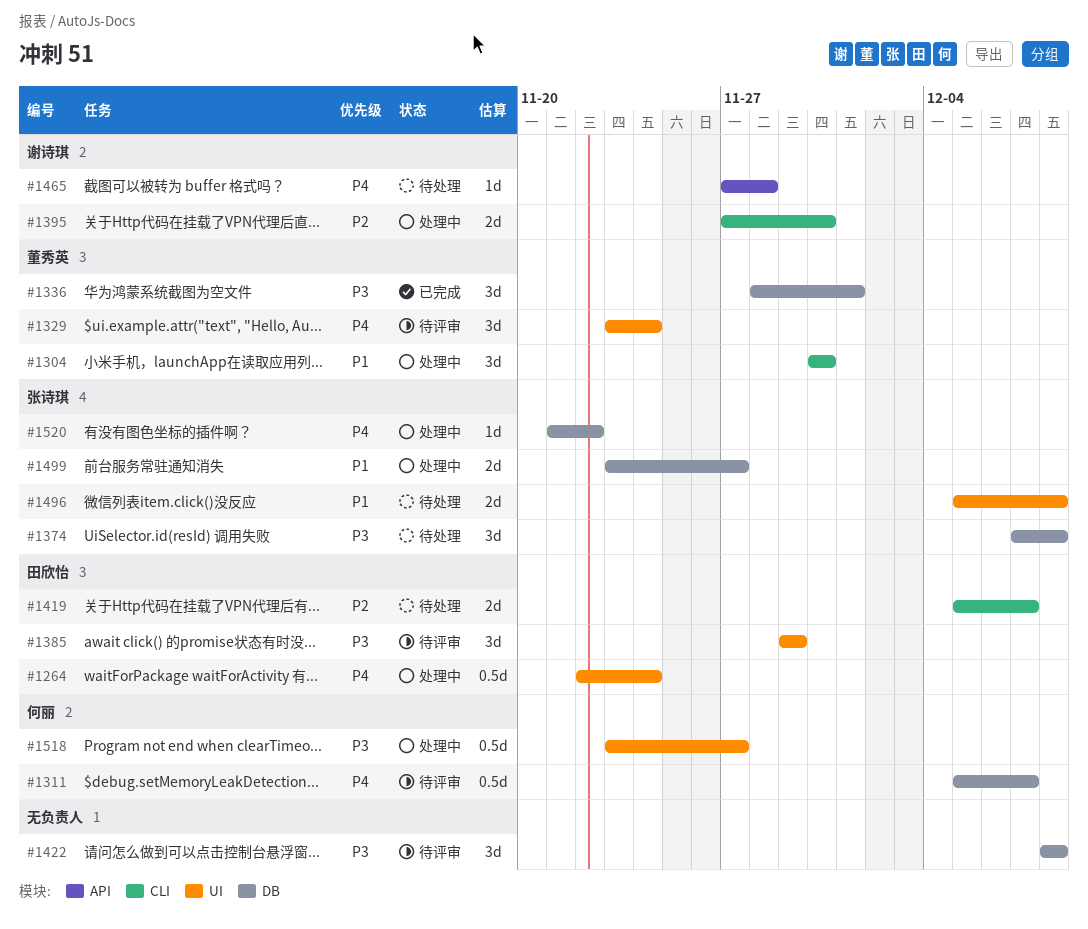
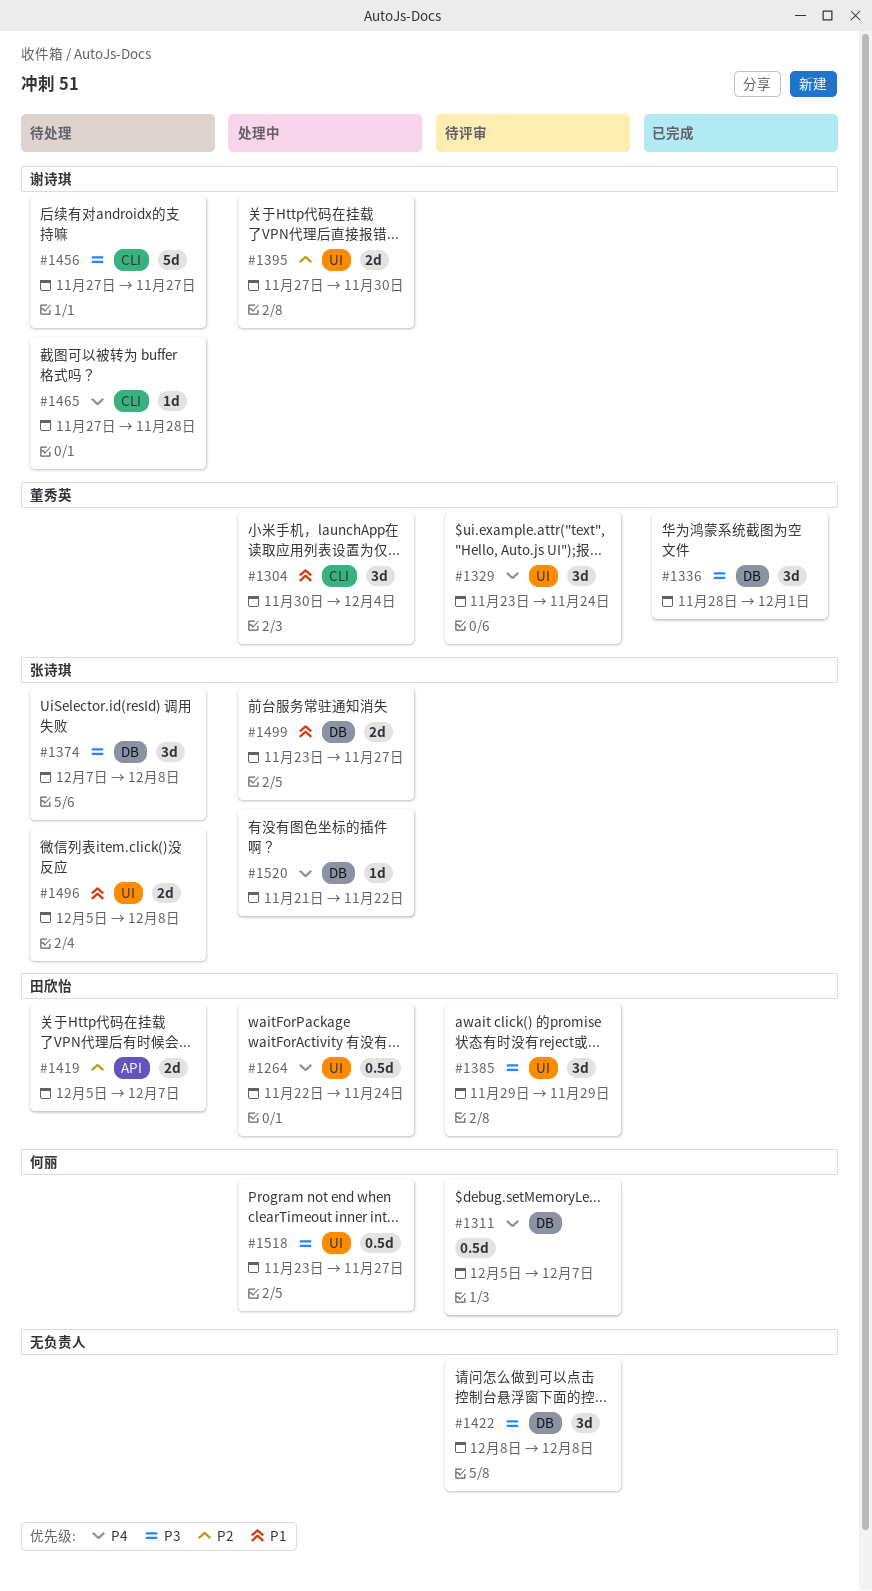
#1304, due: Nov 30 -> Dec 4
#1395, label: CLI -> UI
#1419, label: CLI -> API
#1456: none -> present
#1465, label: API -> CLI

